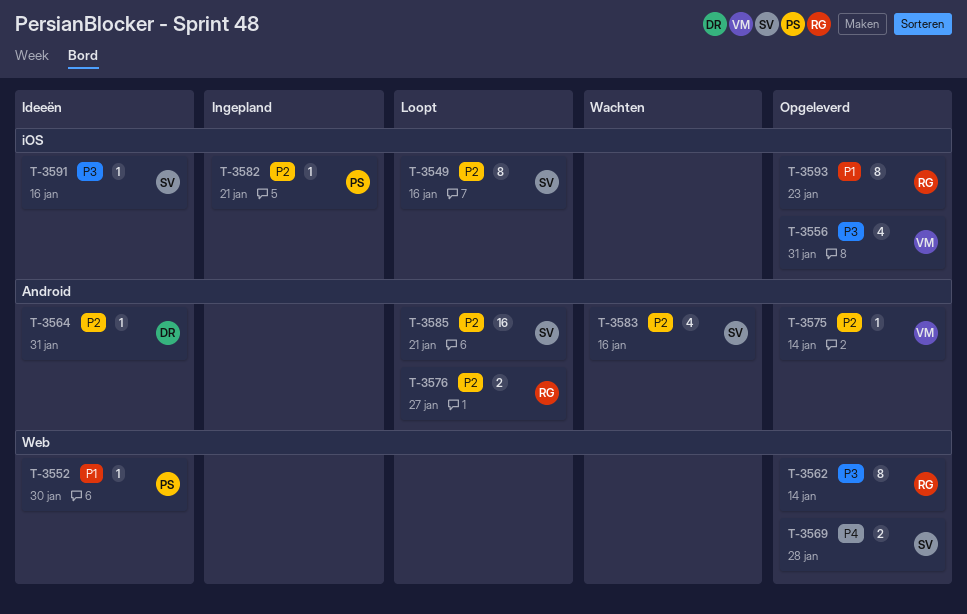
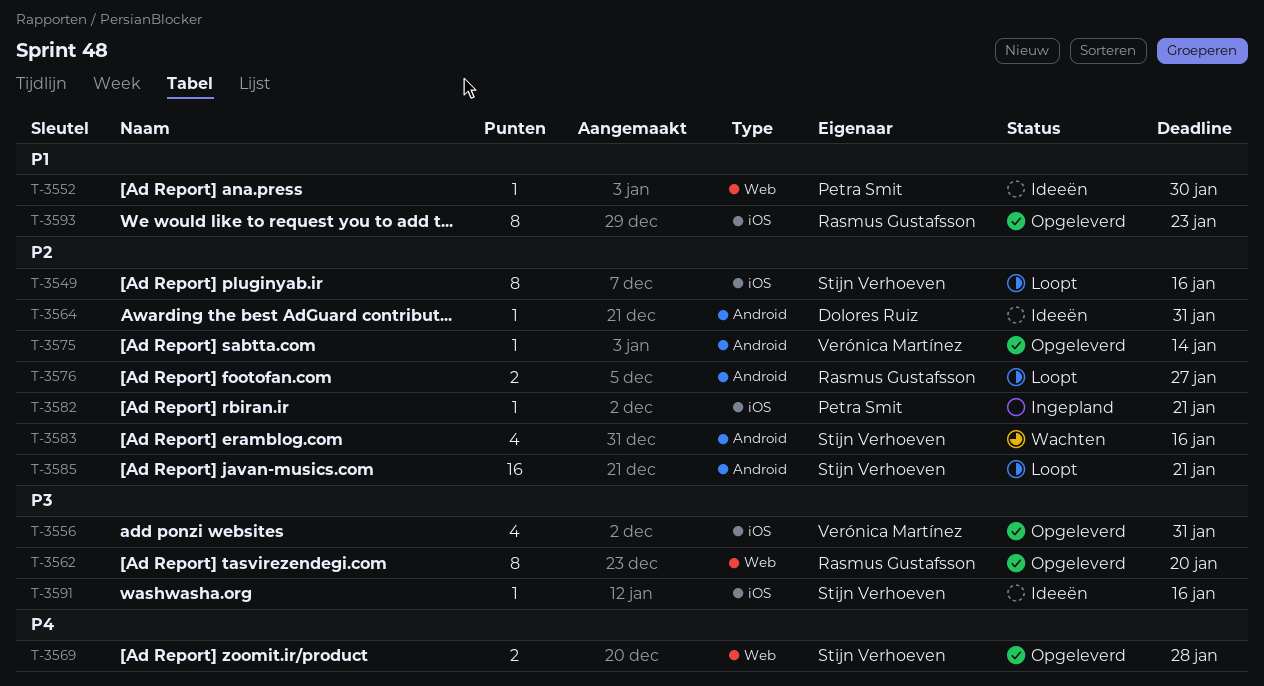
T-3562, due: Jan 14 -> Jan 20

